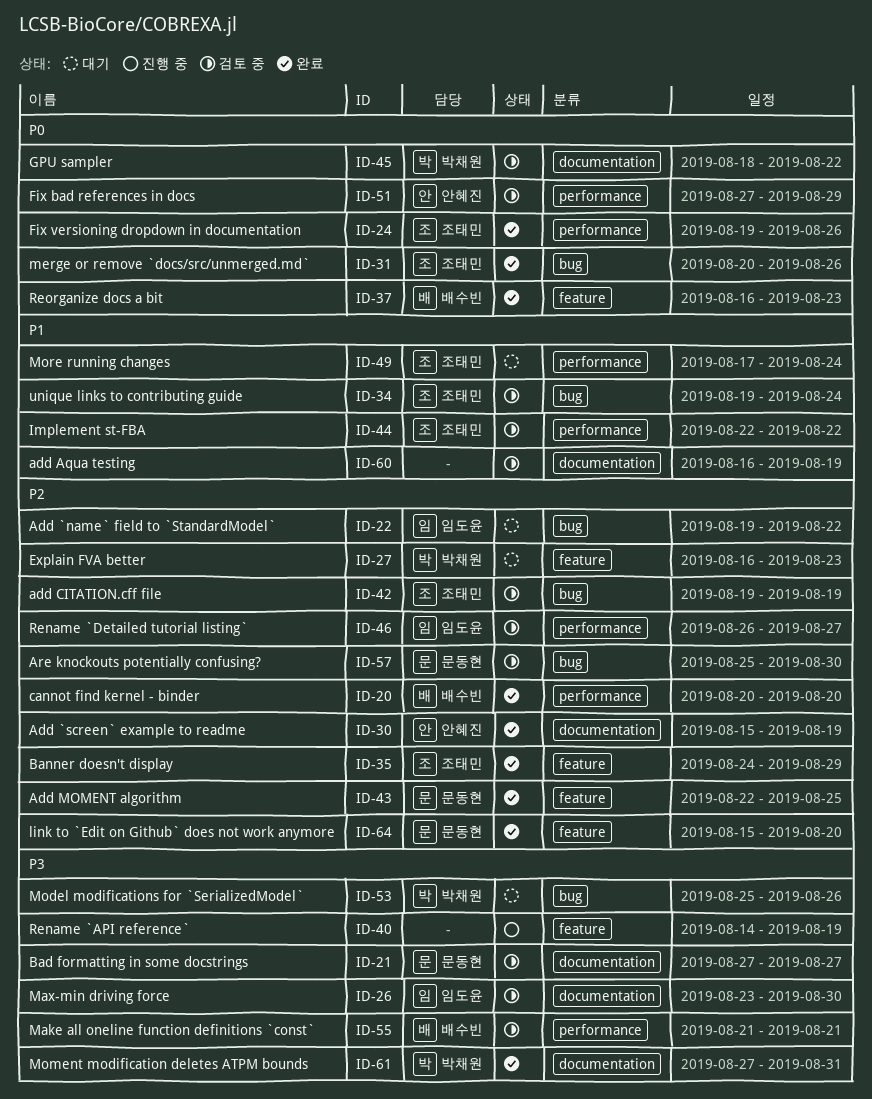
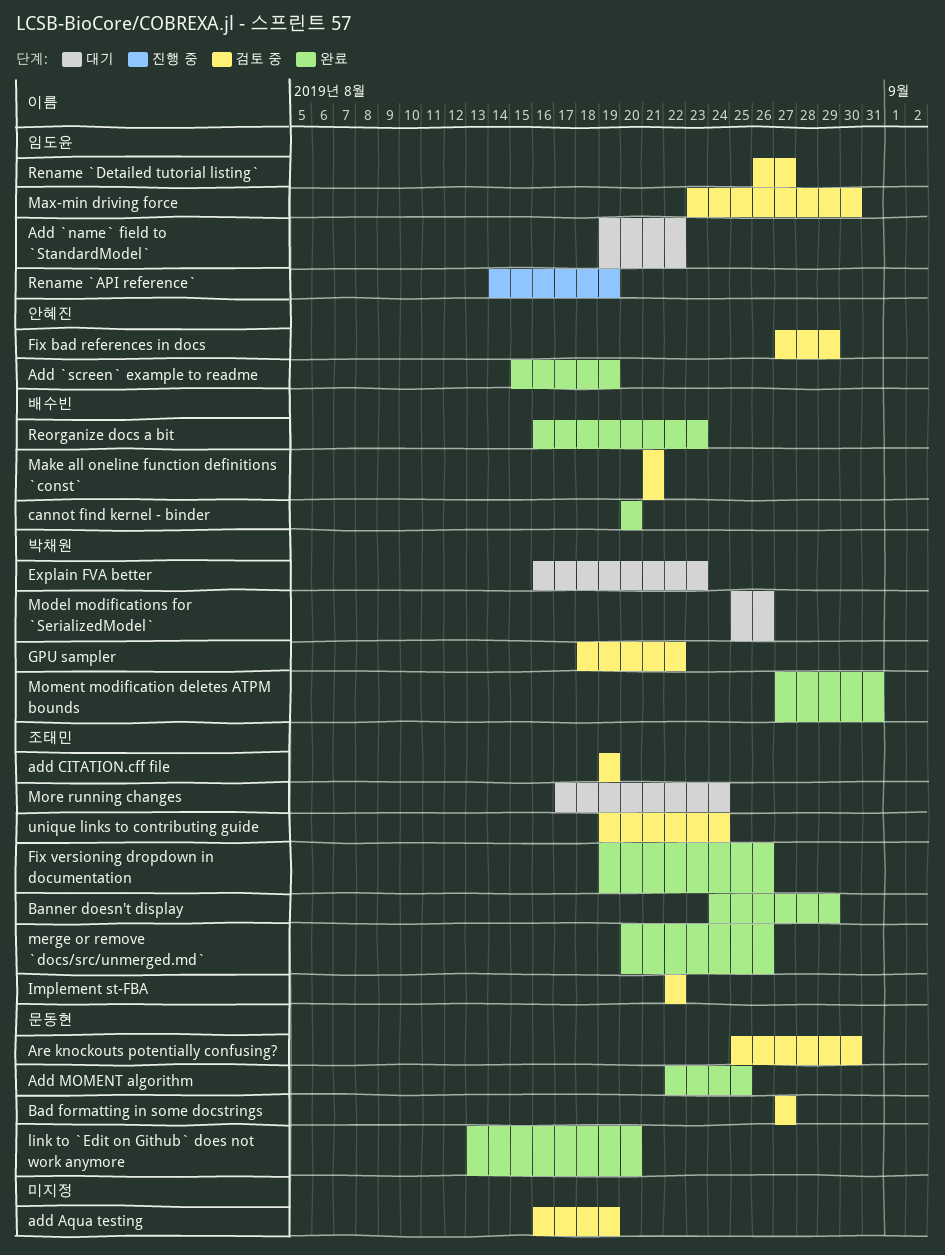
link to `Edit on Github` does not work anymore, start: Aug 15 -> Aug 13
Rename `API reference`, owner: none -> 임도윤

